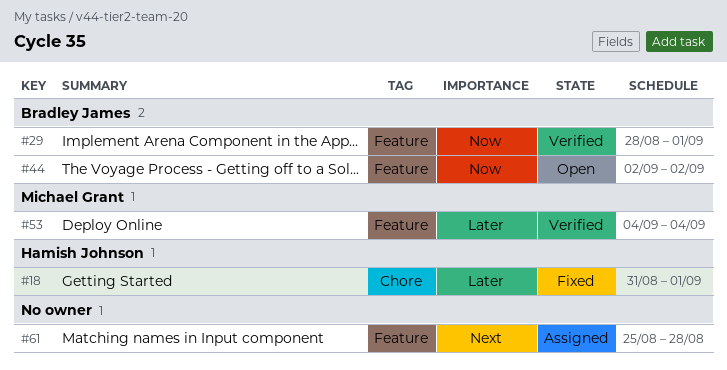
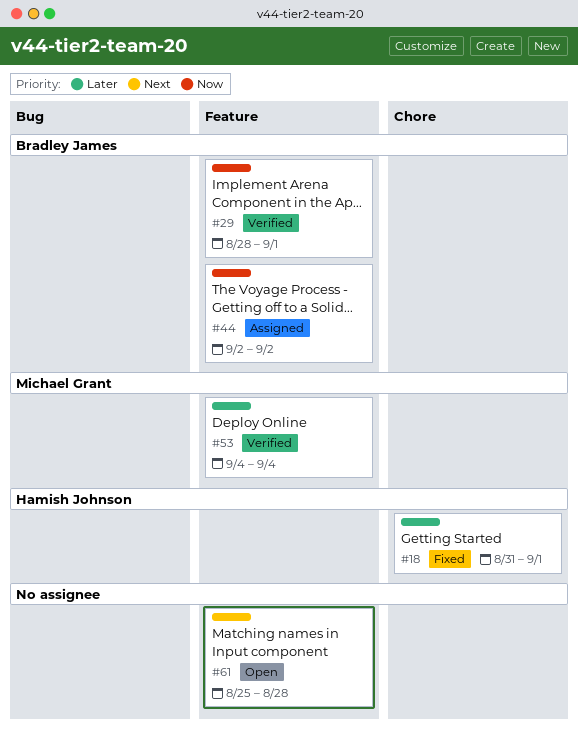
#44, status: Open -> Assigned
#61, status: Assigned -> Open

